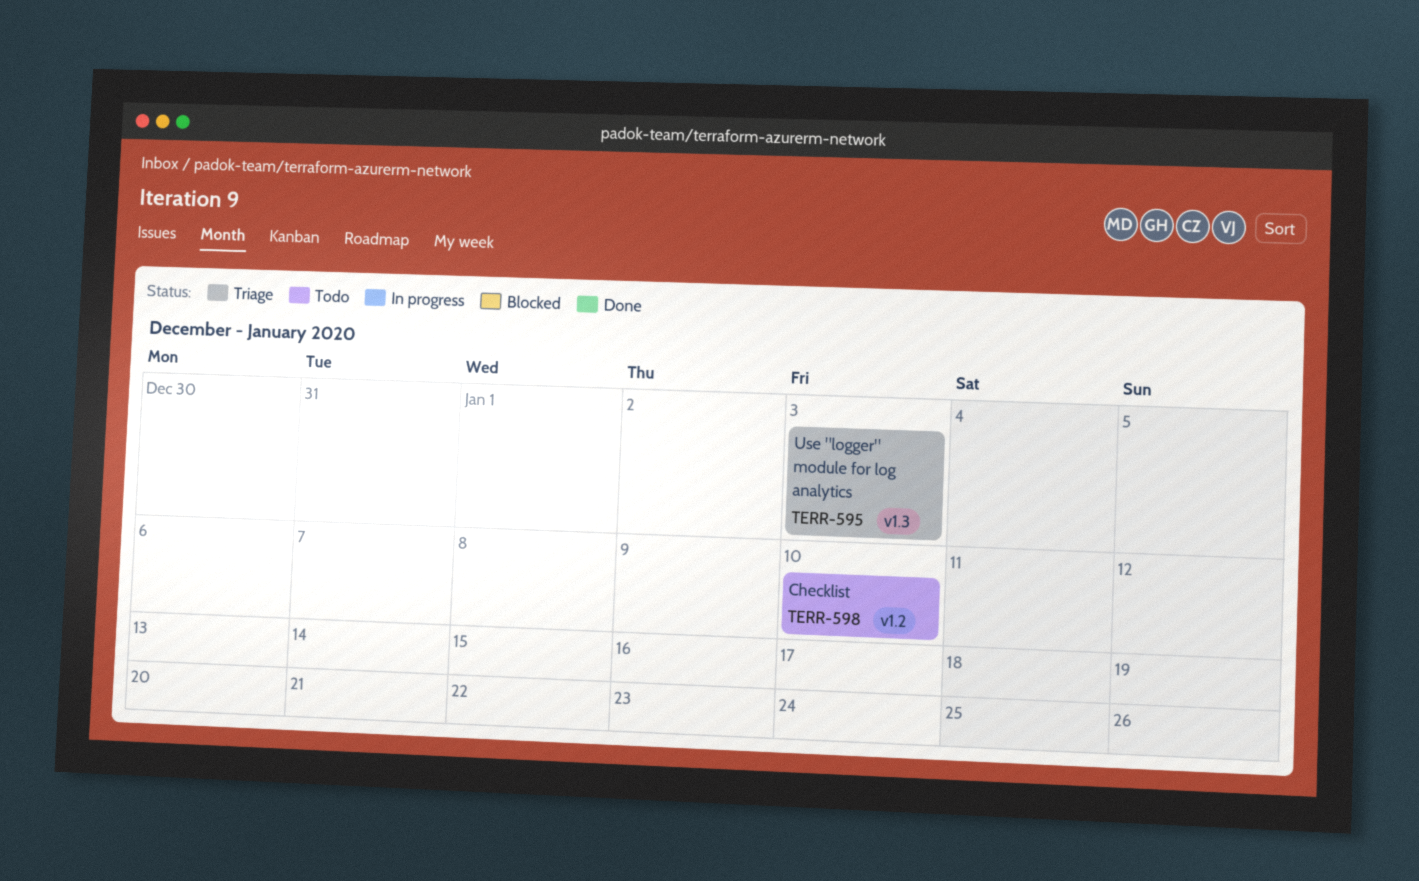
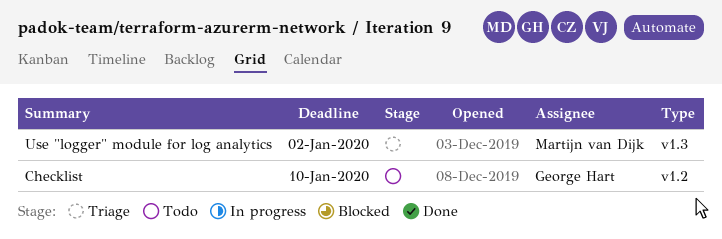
Use "logger" module for log analytics, due: Jan 3 -> Jan 2

